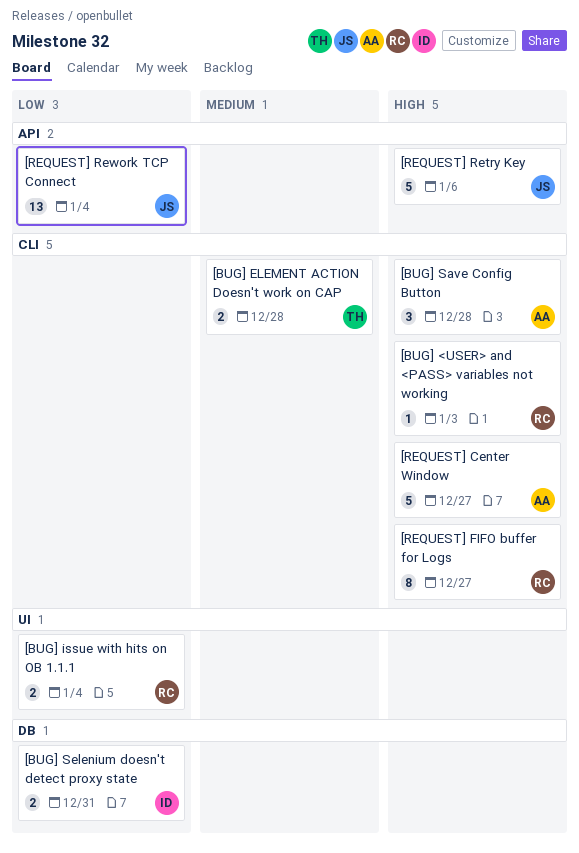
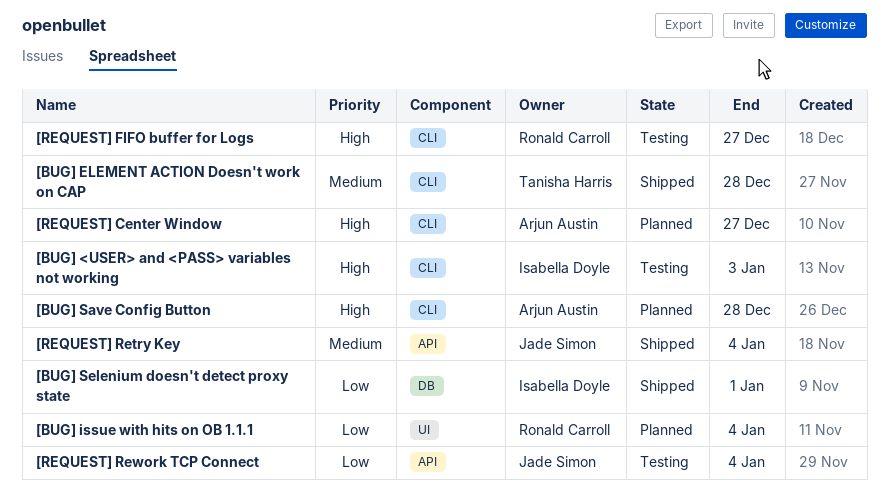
[BUG] <USER> and <PASS> variables not working, owner: Ronald Carroll -> Isabella Doyle
[BUG] Selenium doesn't detect proxy state, due: Dec 31 -> Jan 1
[REQUEST] Retry Key, priority: High -> Medium
[REQUEST] Retry Key, due: Jan 6 -> Jan 4

